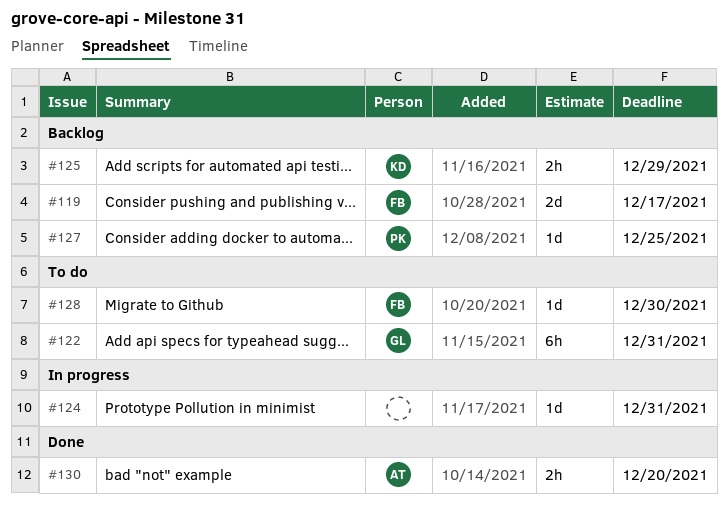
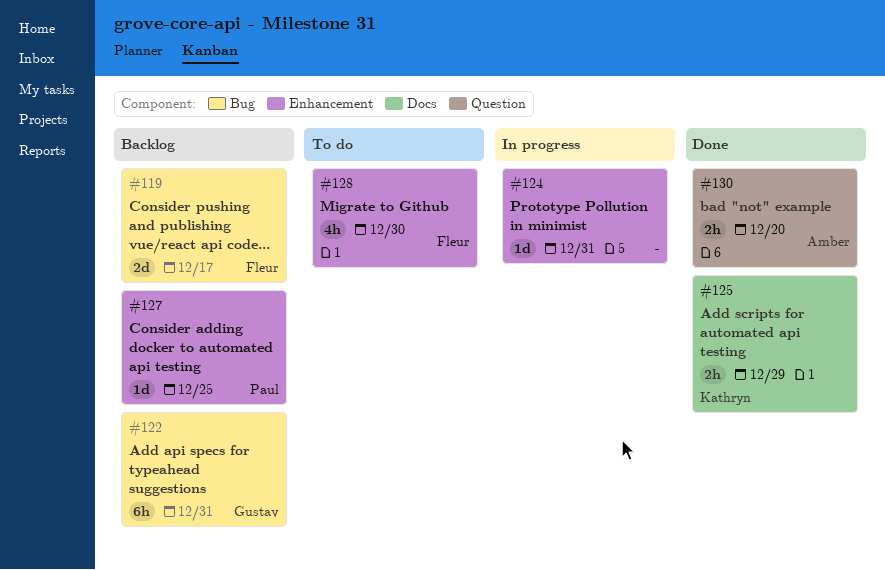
#122, status: To do -> Backlog
#125, status: Backlog -> Done
#128, estimate: 1d -> 4h

